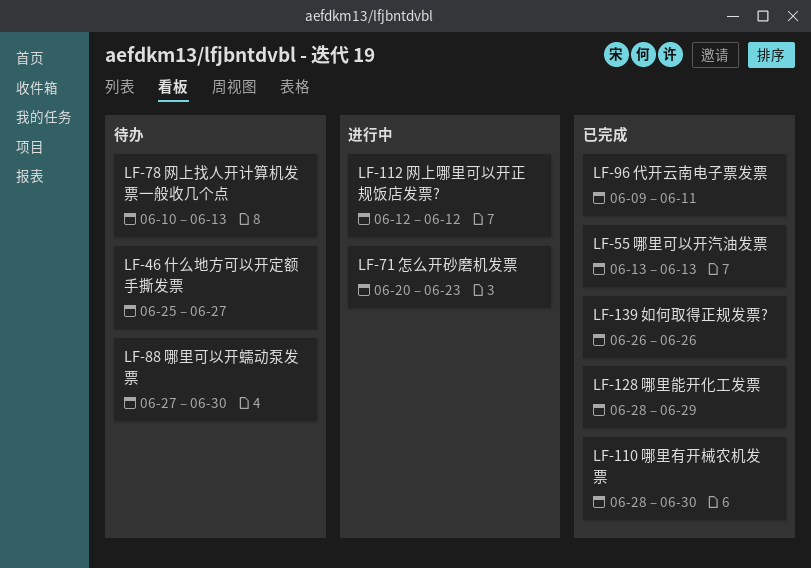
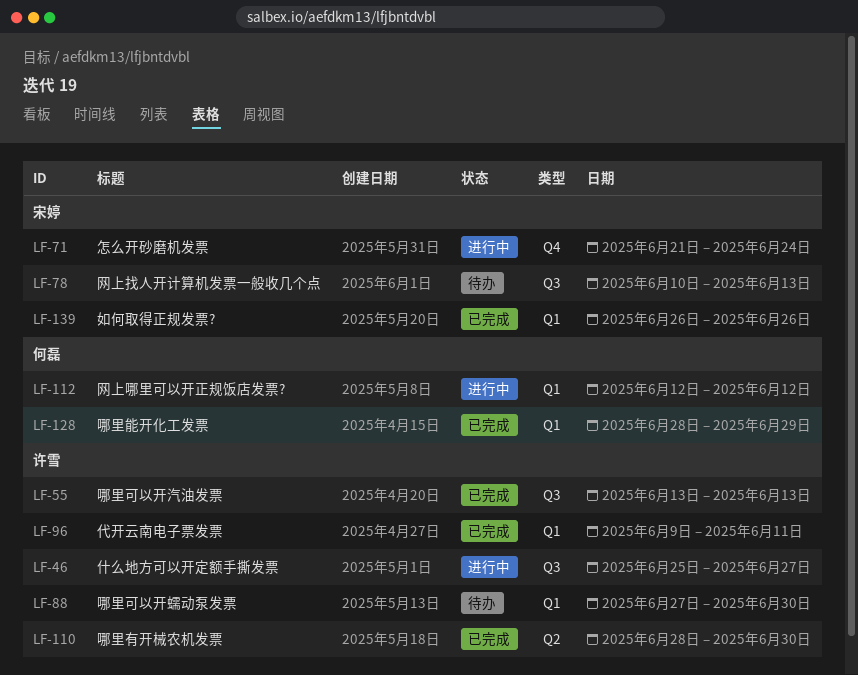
LF-46, status: 待办 -> 进行中
LF-71, start: Jun 20 -> Jun 21
LF-71, due: Jun 23 -> Jun 24

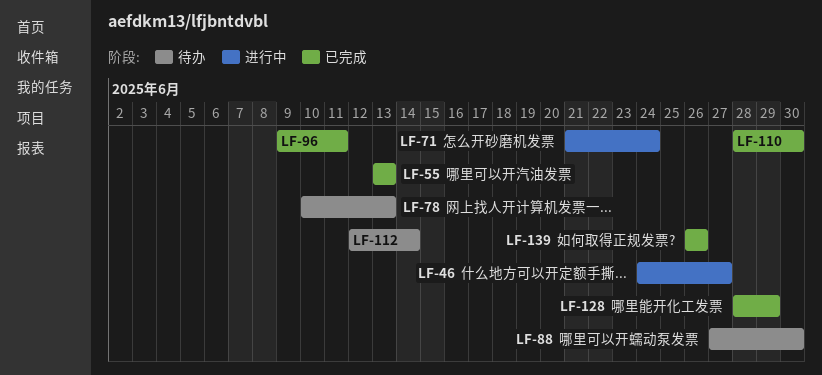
LF-46, start: Jun 25 -> Jun 24
LF-112, status: 进行中 -> 待办
LF-112, due: Jun 12 -> Jun 14

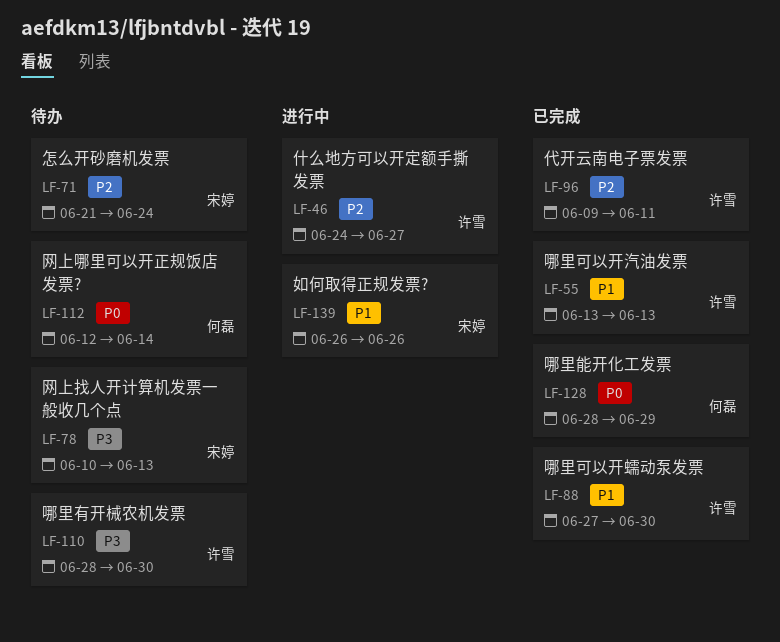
LF-71, status: 进行中 -> 待办
LF-88, status: 待办 -> 已完成
LF-110, status: 已完成 -> 待办
LF-139, status: 已完成 -> 进行中

